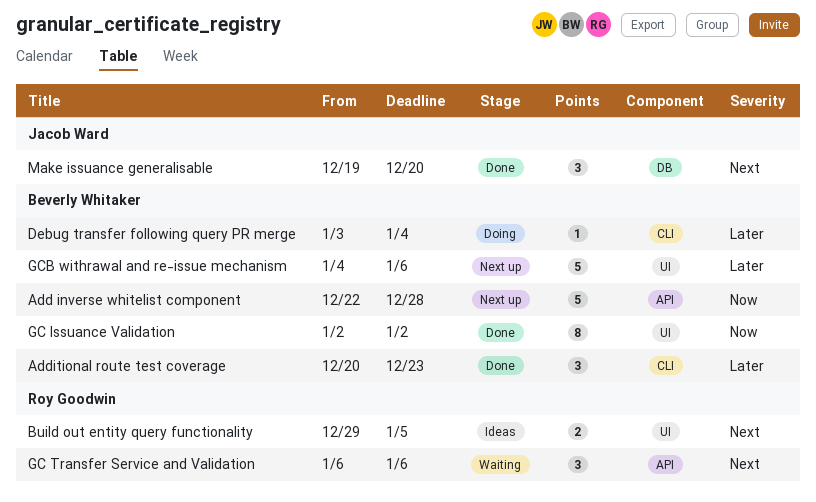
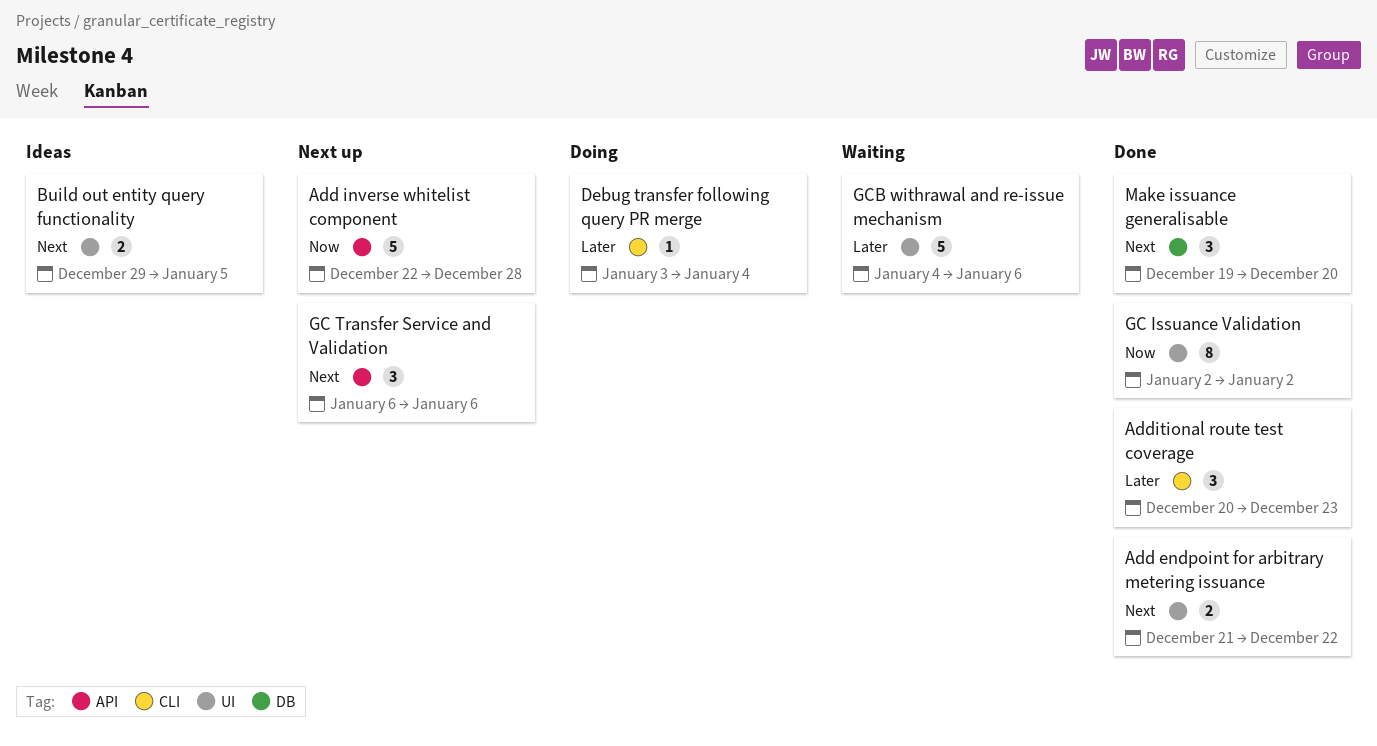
Add endpoint for arbitrary metering issuance: none -> present
GC Transfer Service and Validation, status: Waiting -> Next up
GCB withrawal and re-issue mechanism, status: Next up -> Waiting

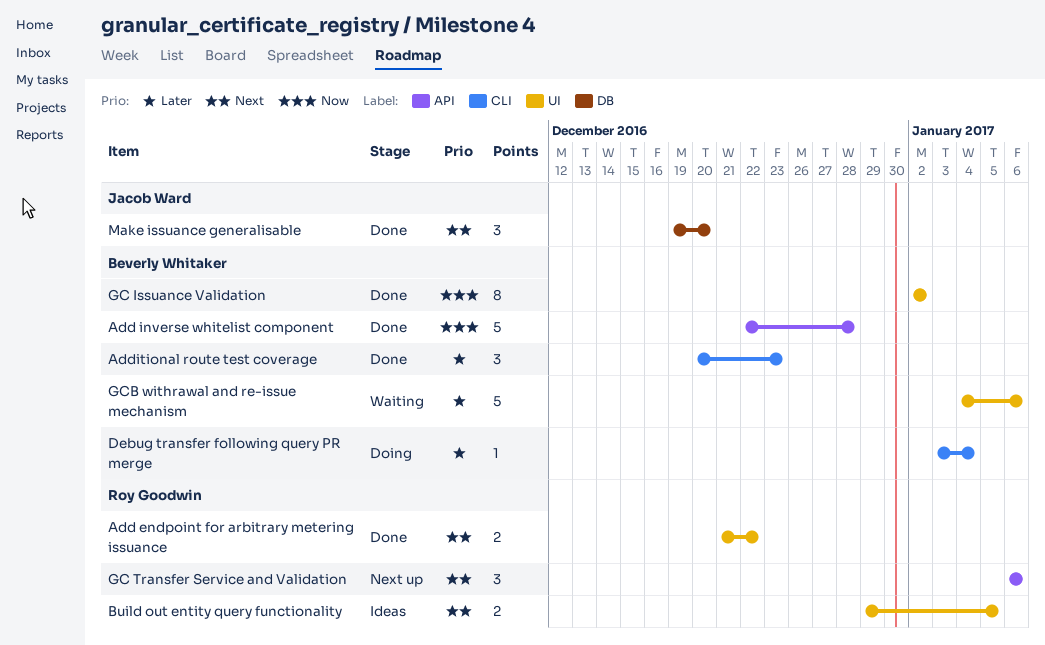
Add inverse whitelist component, status: Next up -> Done

